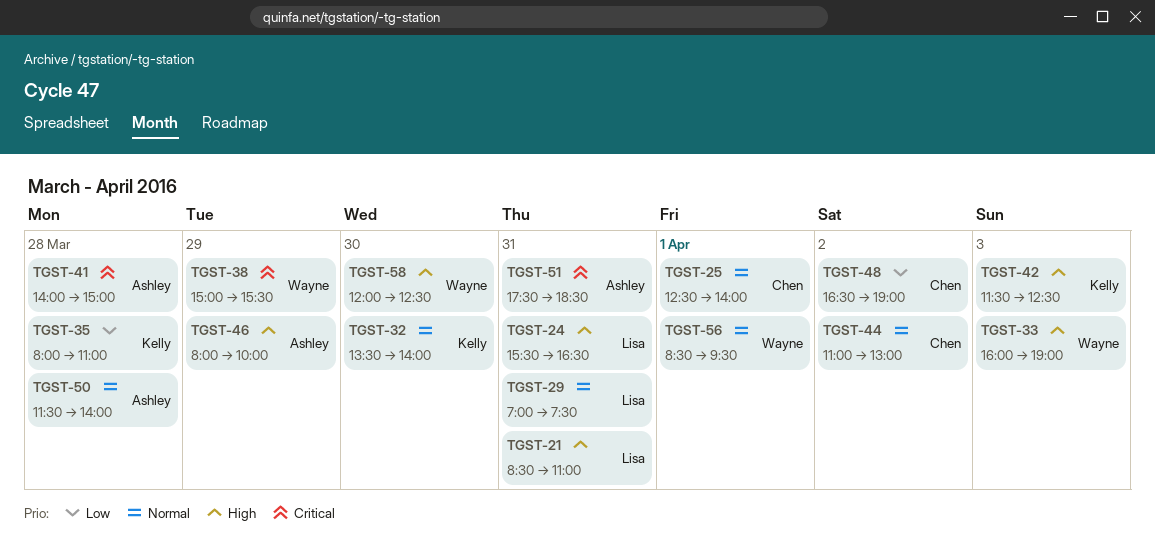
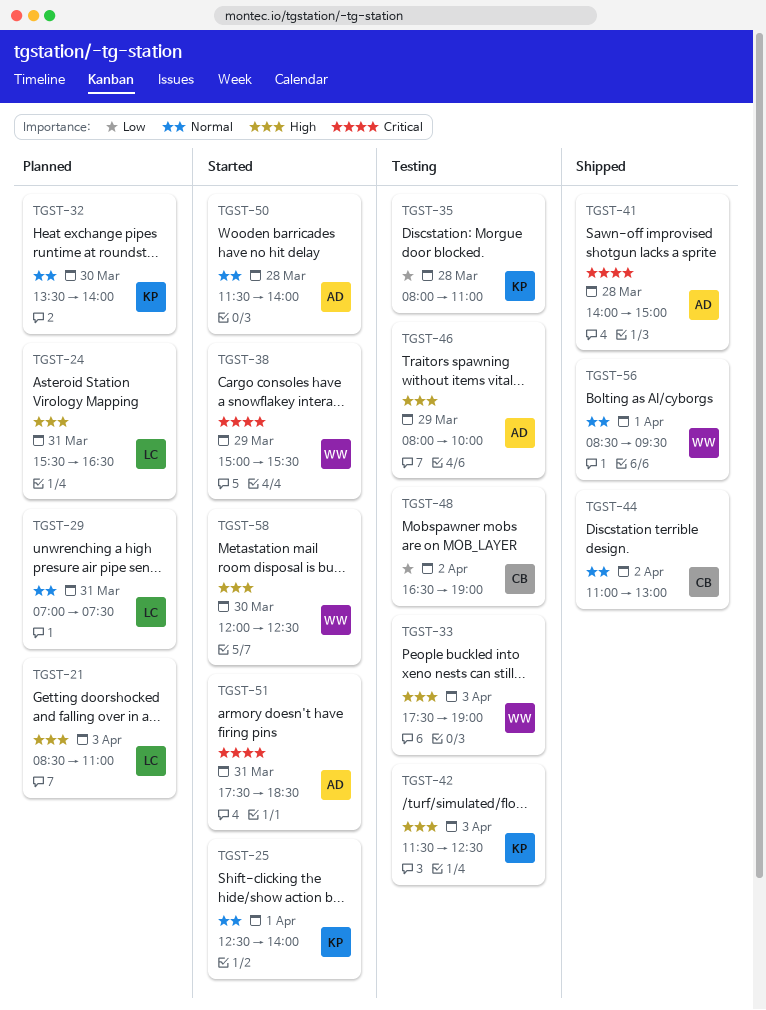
TGST-21, day: Mar 31 -> Apr 3
TGST-25, owner: Chen -> Kelly
TGST-33, begins: 16:00 -> 17:30

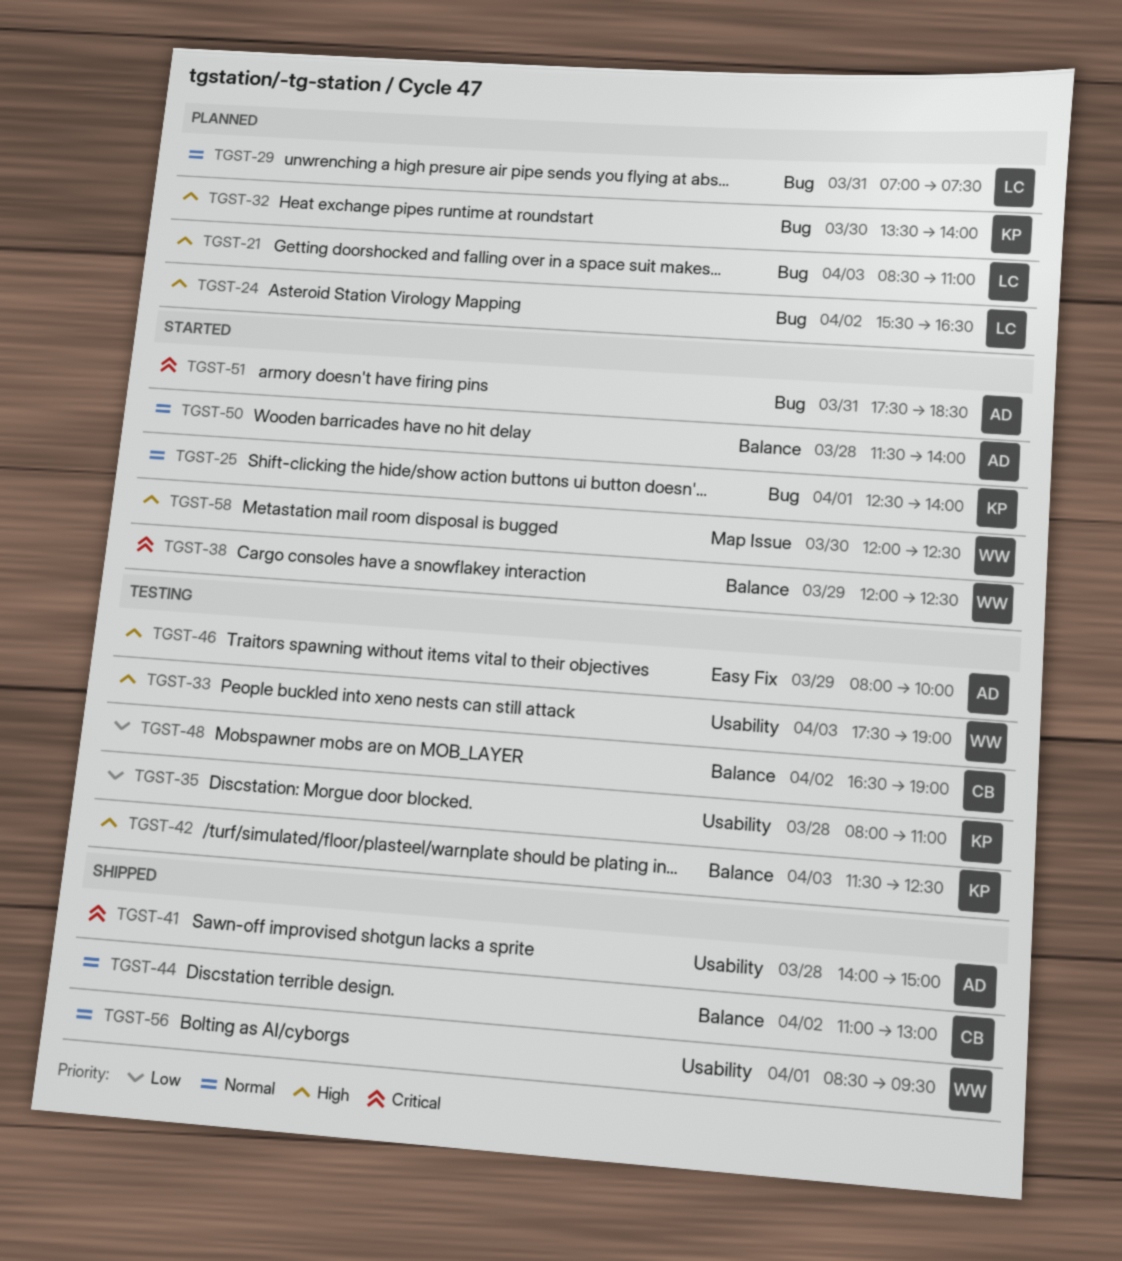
TGST-24, day: Mar 31 -> Apr 2
TGST-32, priority: Normal -> High
TGST-38, begins: 15:00 -> 12:00
TGST-38, ends: 15:30 -> 12:30

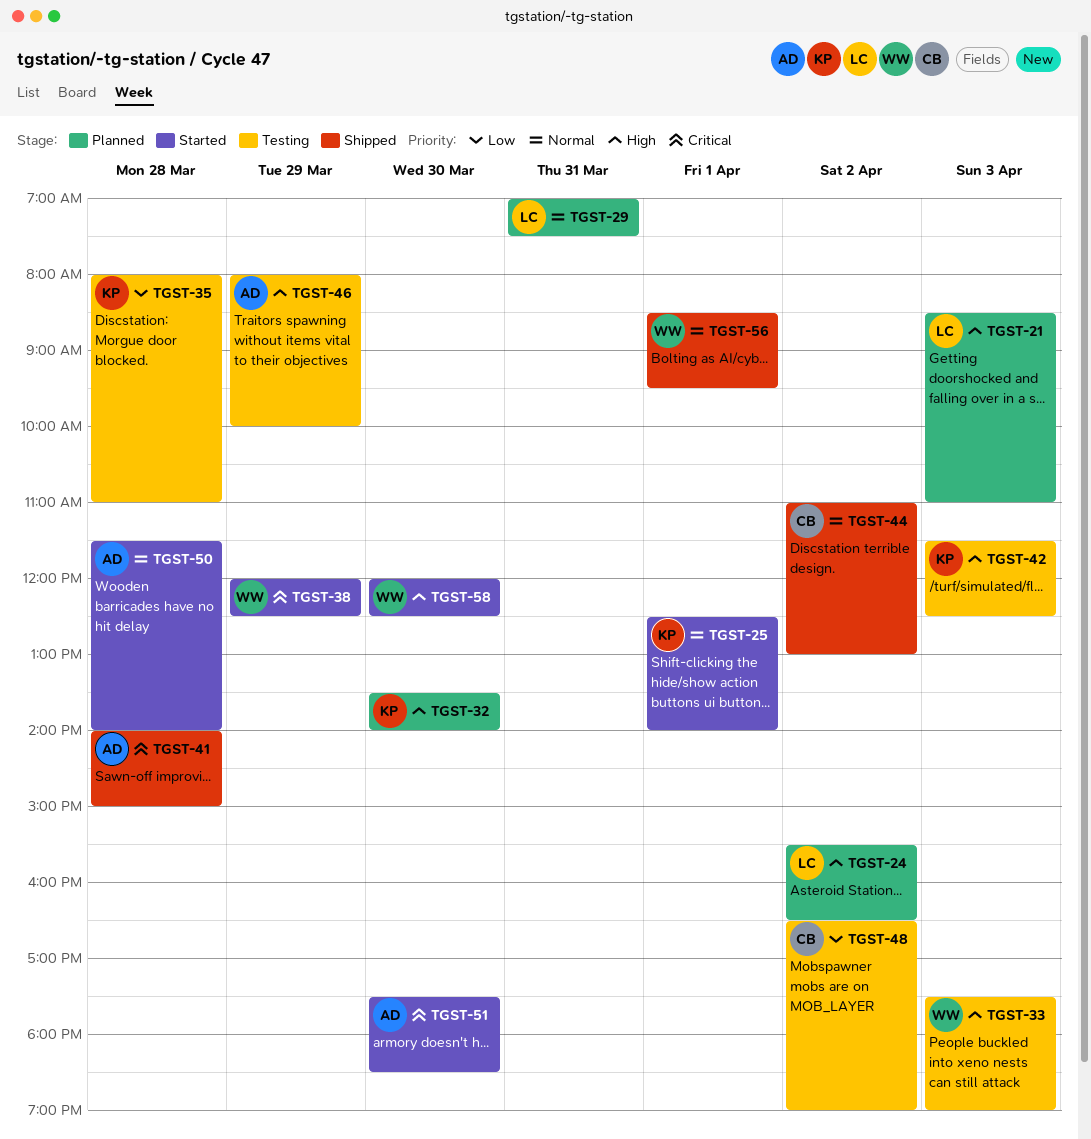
TGST-51, day: Mar 31 -> Mar 30

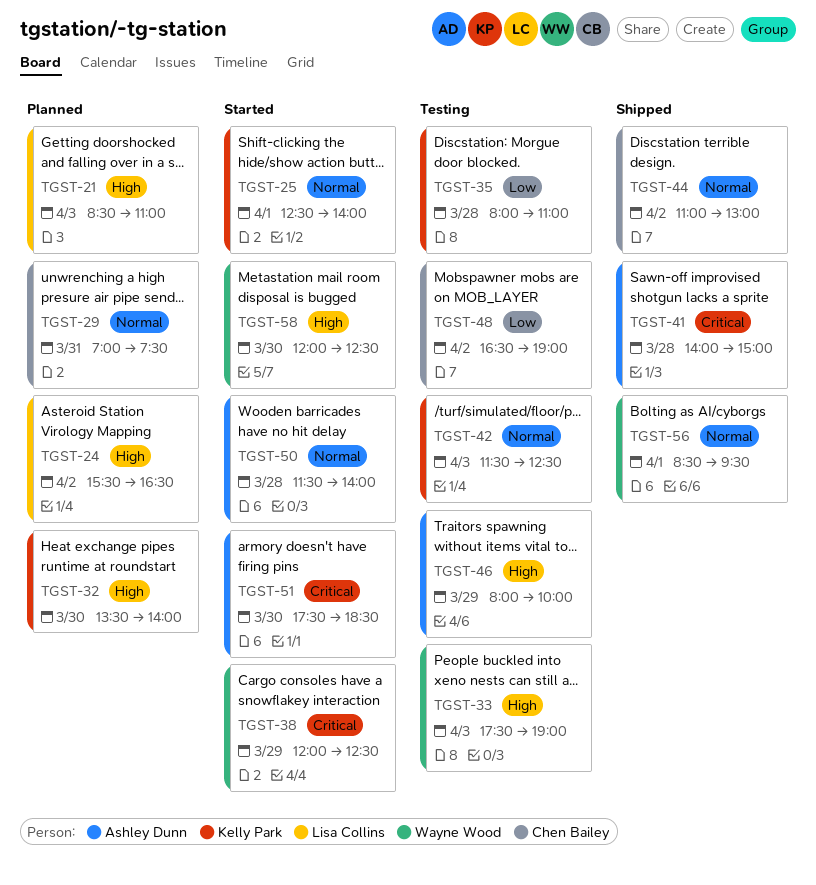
TGST-29, owner: Lisa Collins -> Chen Bailey
TGST-42, priority: High -> Normal

